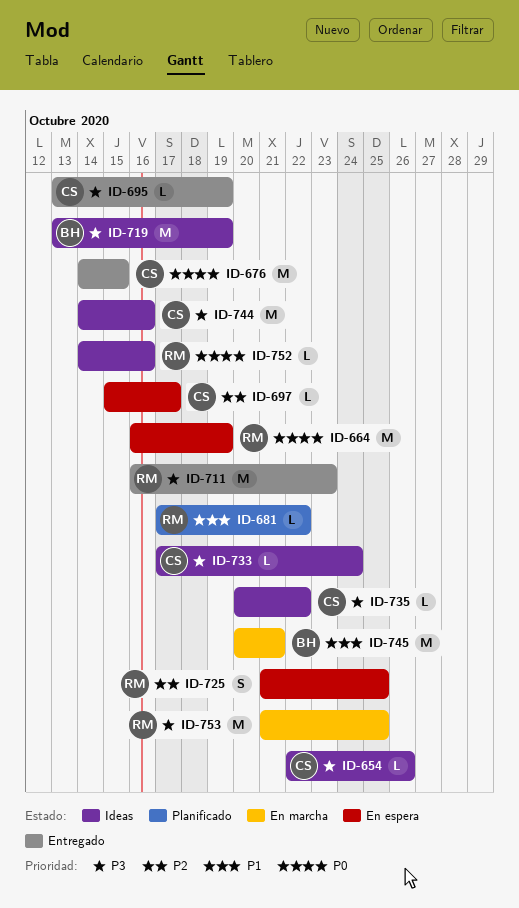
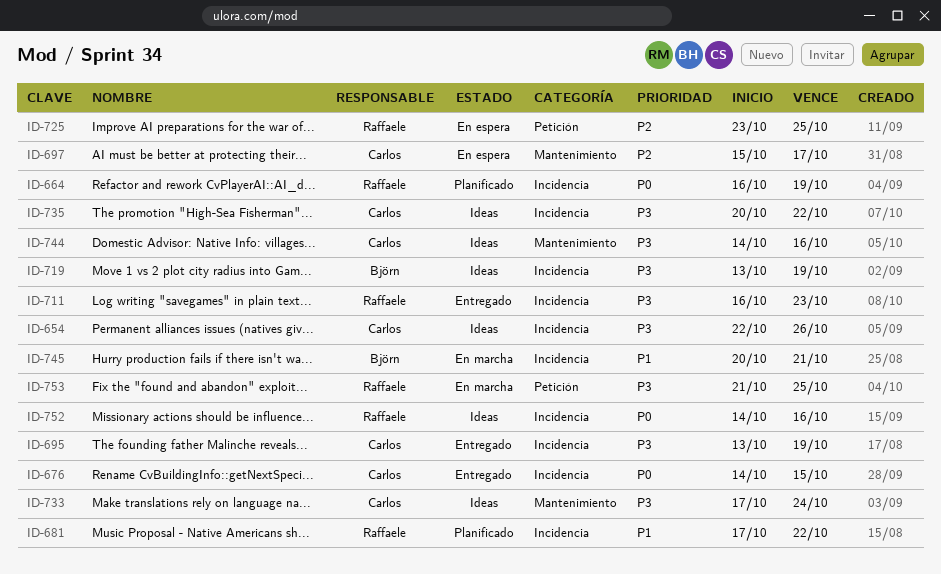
ID-664, status: En espera -> Planificado
ID-725, start: Oct 21 -> Oct 23

